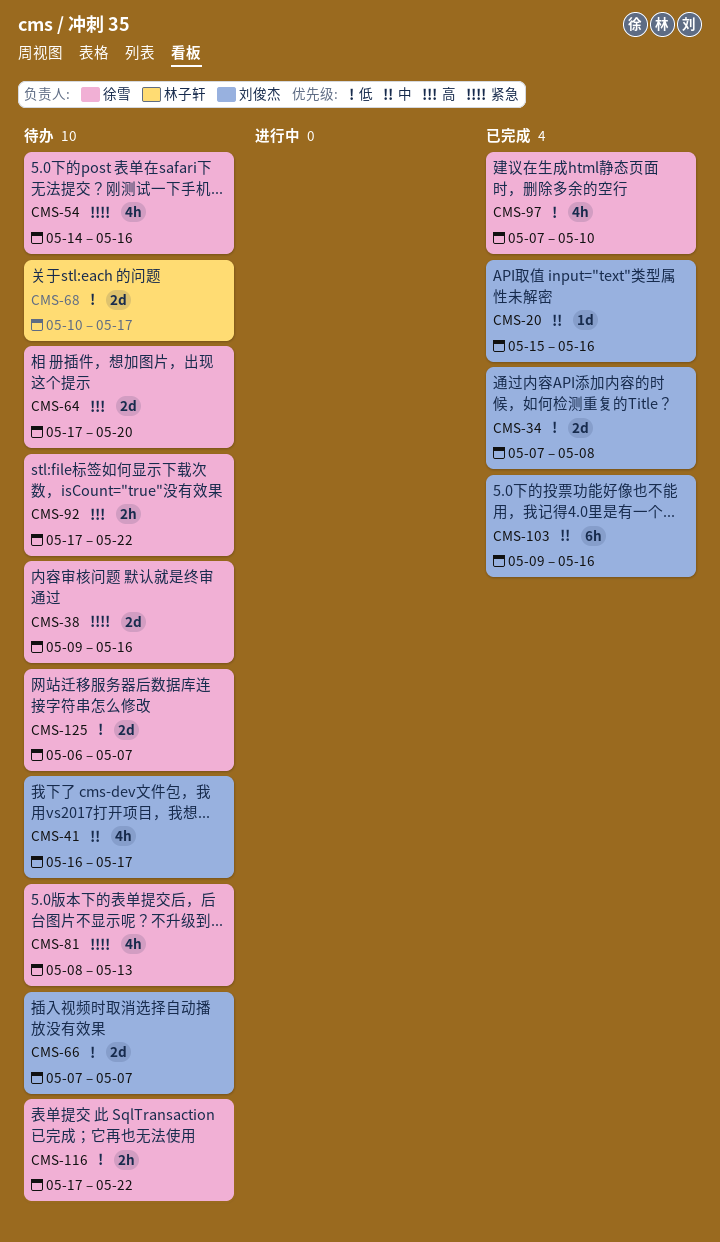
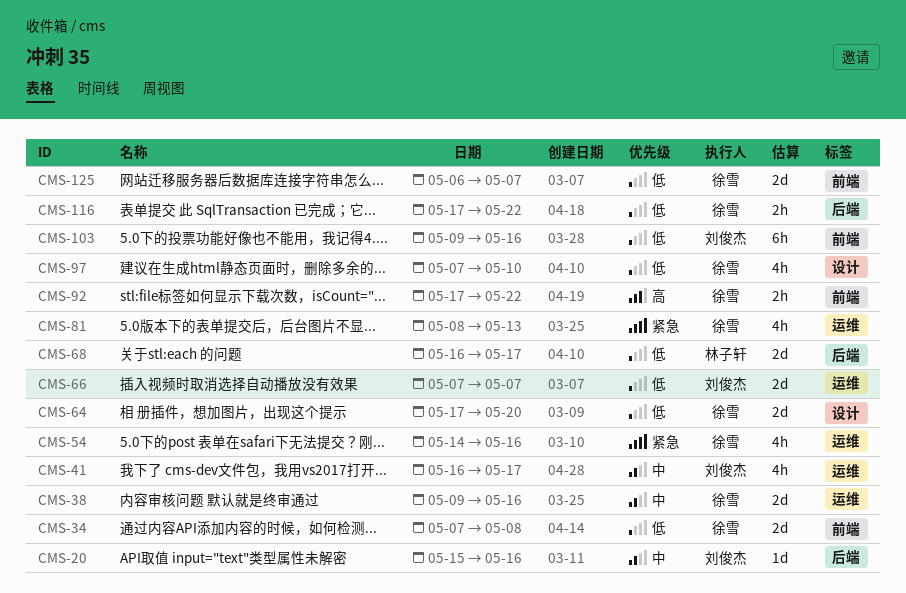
CMS-34, owner: 刘俊杰 -> 徐雪
CMS-38, priority: 紧急 -> 中
CMS-64, priority: 高 -> 低
CMS-68, start: May 10 -> May 16
CMS-103, priority: 中 -> 低

